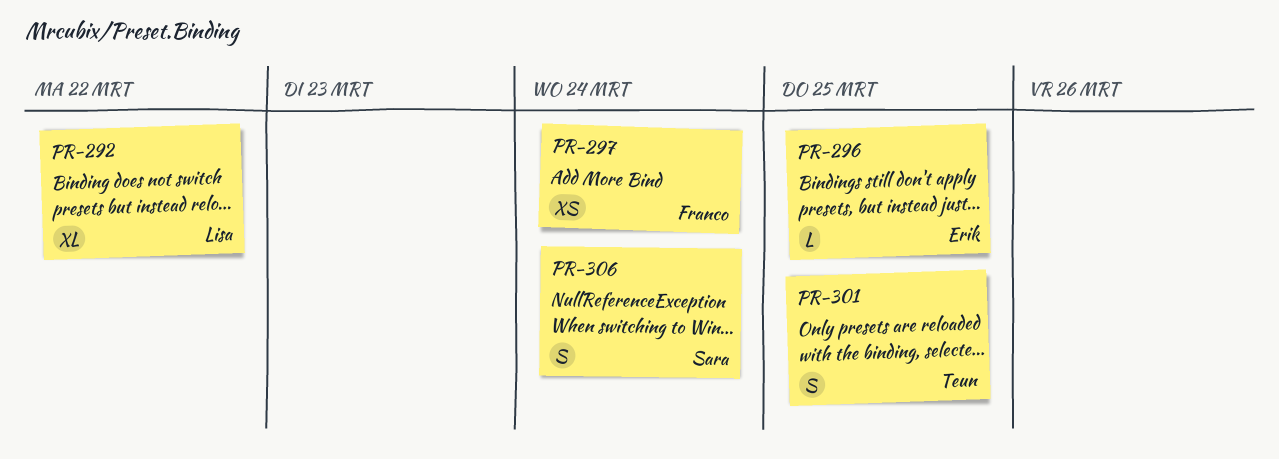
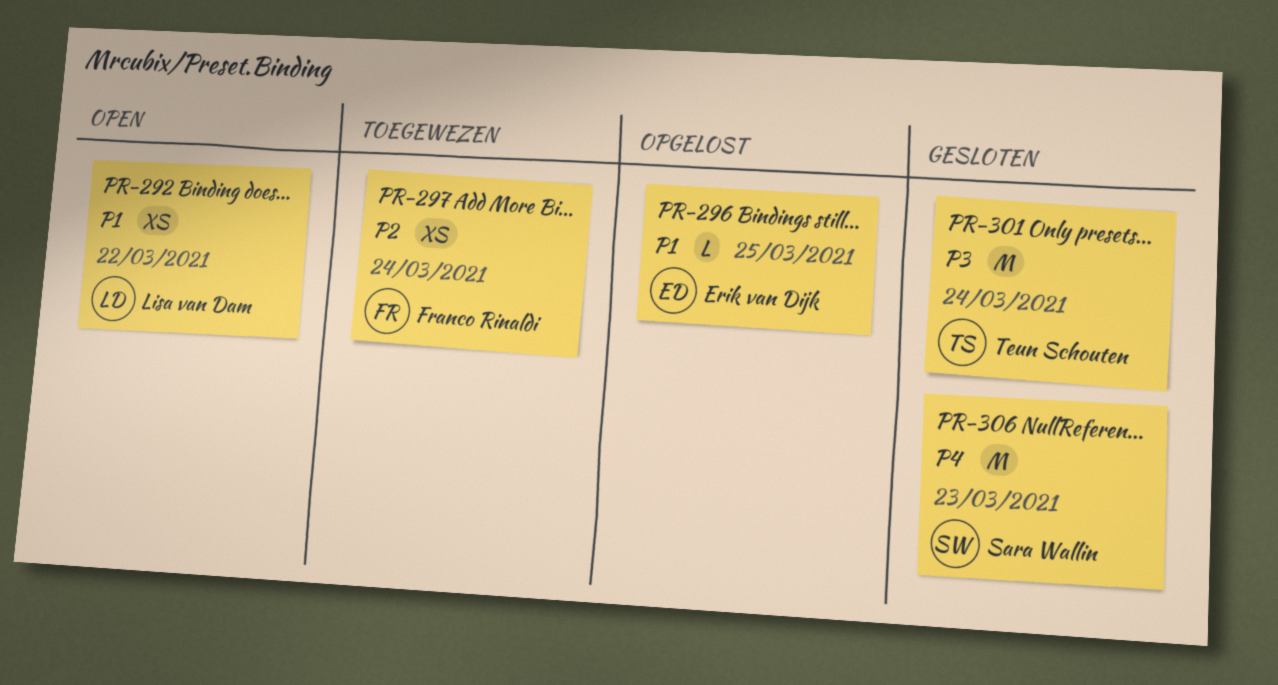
PR-292, estimate: XL -> XS
PR-301, estimate: S -> M
PR-301, due: Mar 25 -> Mar 24
PR-306, estimate: S -> M
PR-306, due: Mar 24 -> Mar 23

